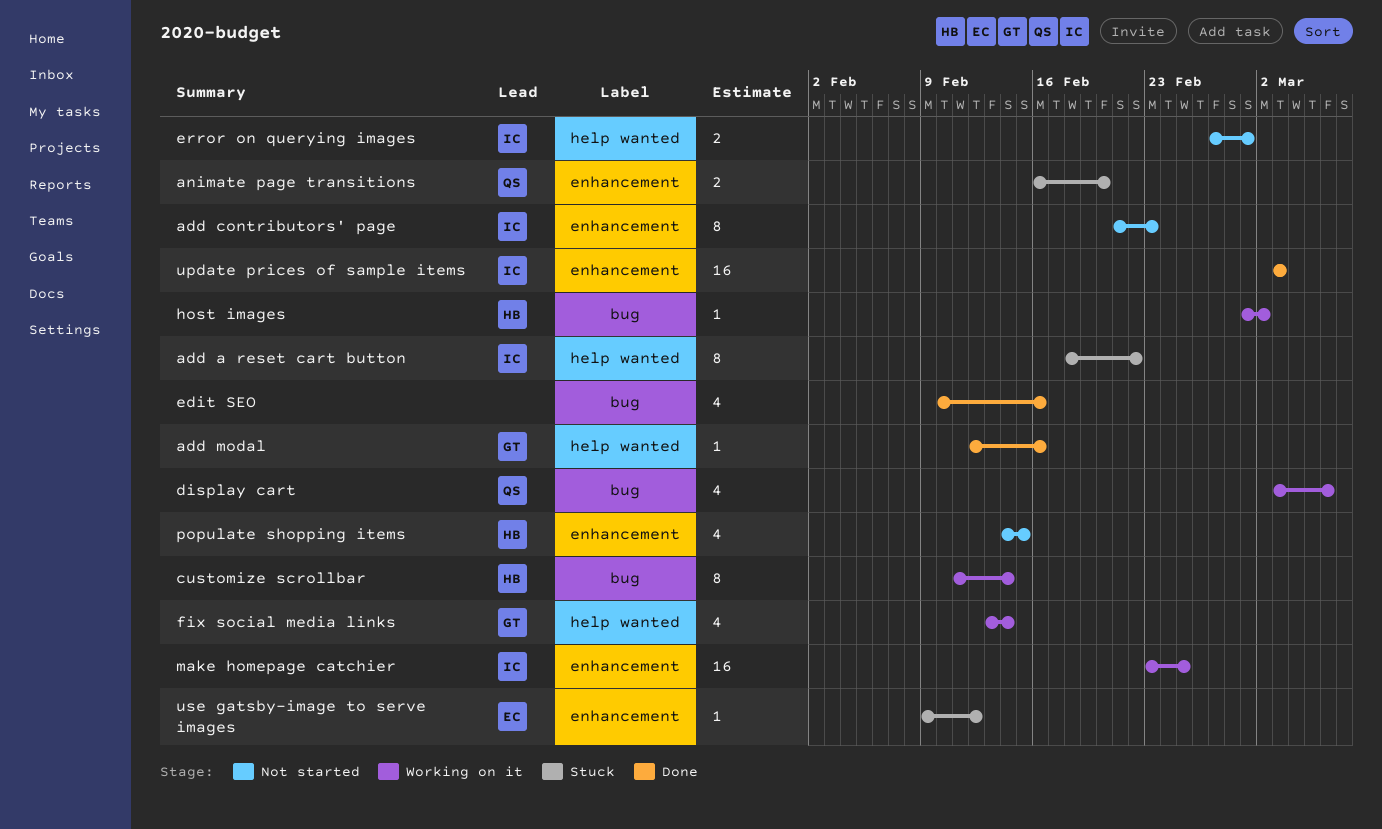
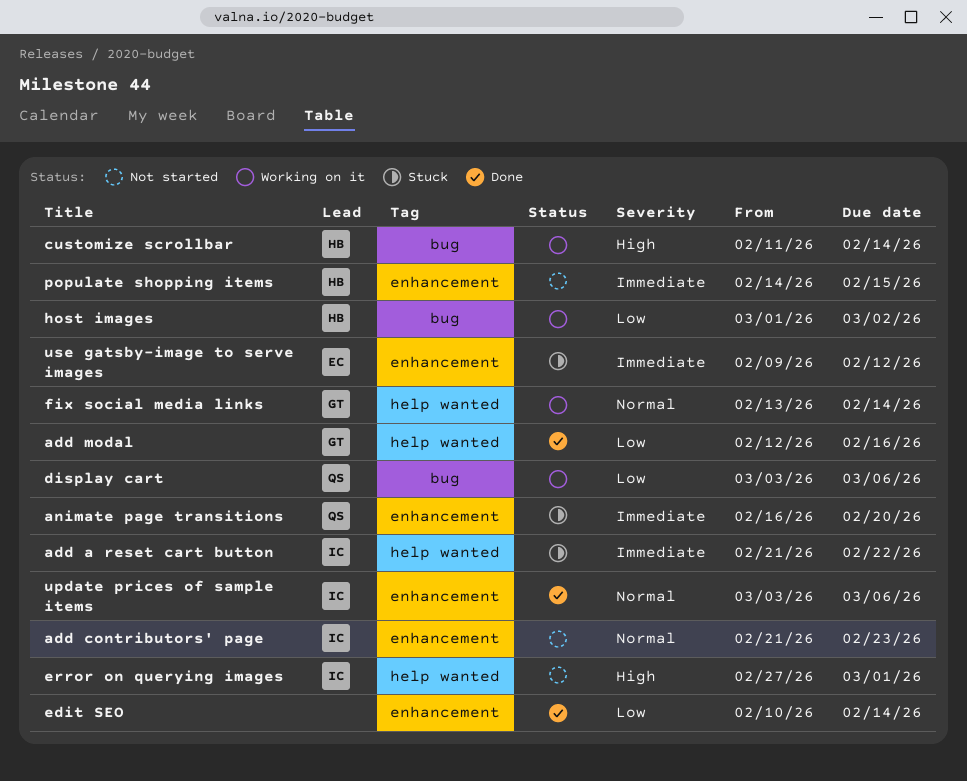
add a reset cart button, start: Feb 18 -> Feb 21
edit SEO, label: bug -> enhancement
edit SEO, due: Feb 16 -> Feb 14
make homepage catchier: present -> none
update prices of sample items, due: Mar 3 -> Mar 6

